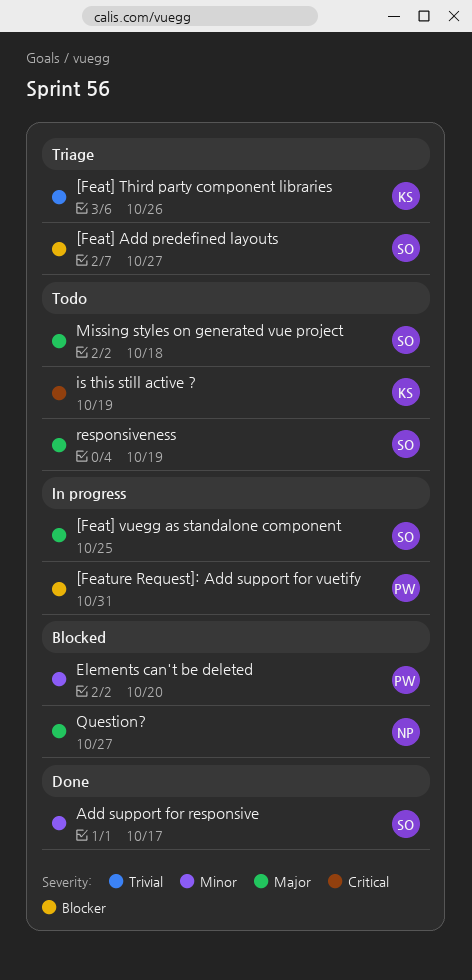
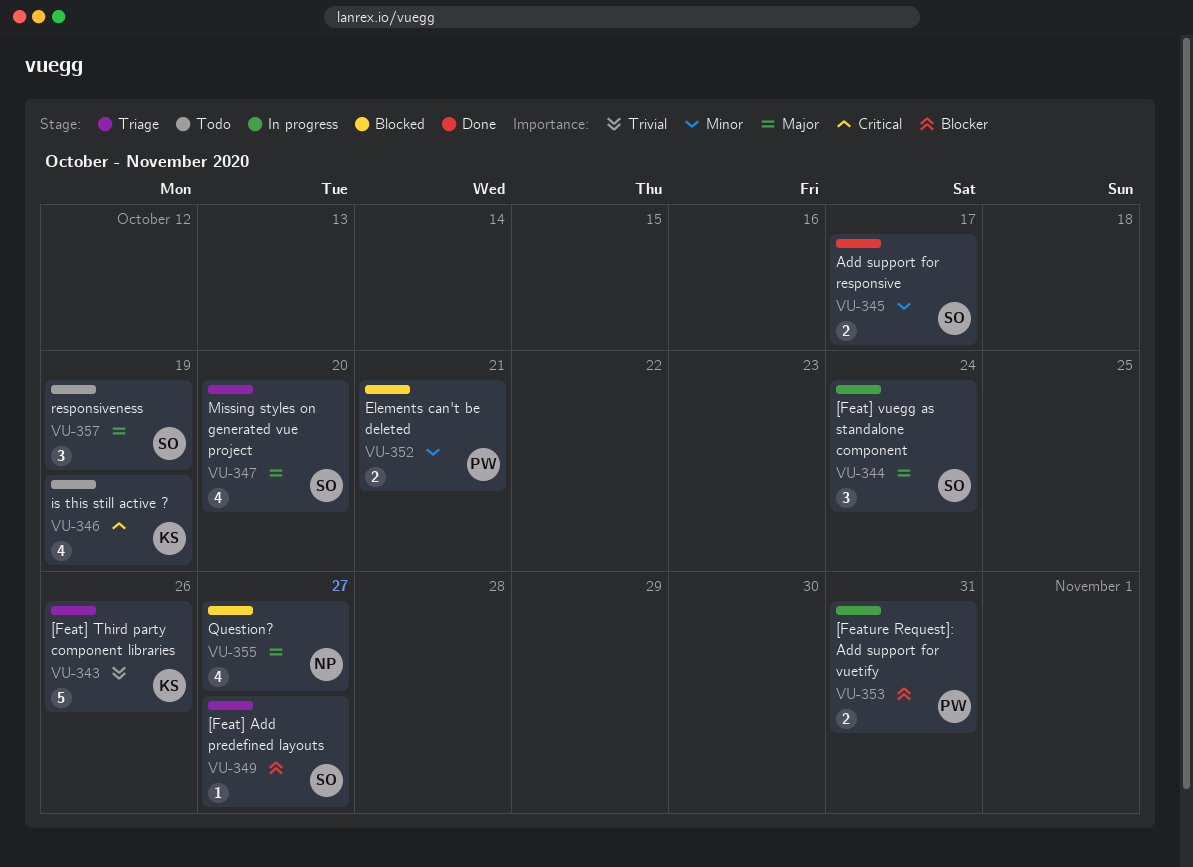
[Feat] vuegg as standalone component, due: Oct 25 -> Oct 24
Elements can't be deleted, due: Oct 20 -> Oct 21
Missing styles on generated vue project, status: Todo -> Triage
Missing styles on generated vue project, due: Oct 18 -> Oct 20

